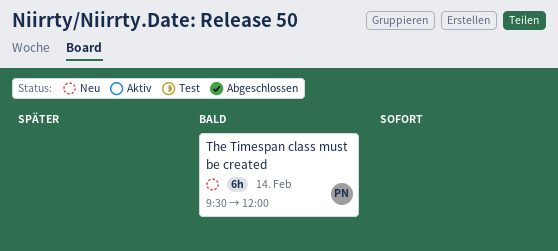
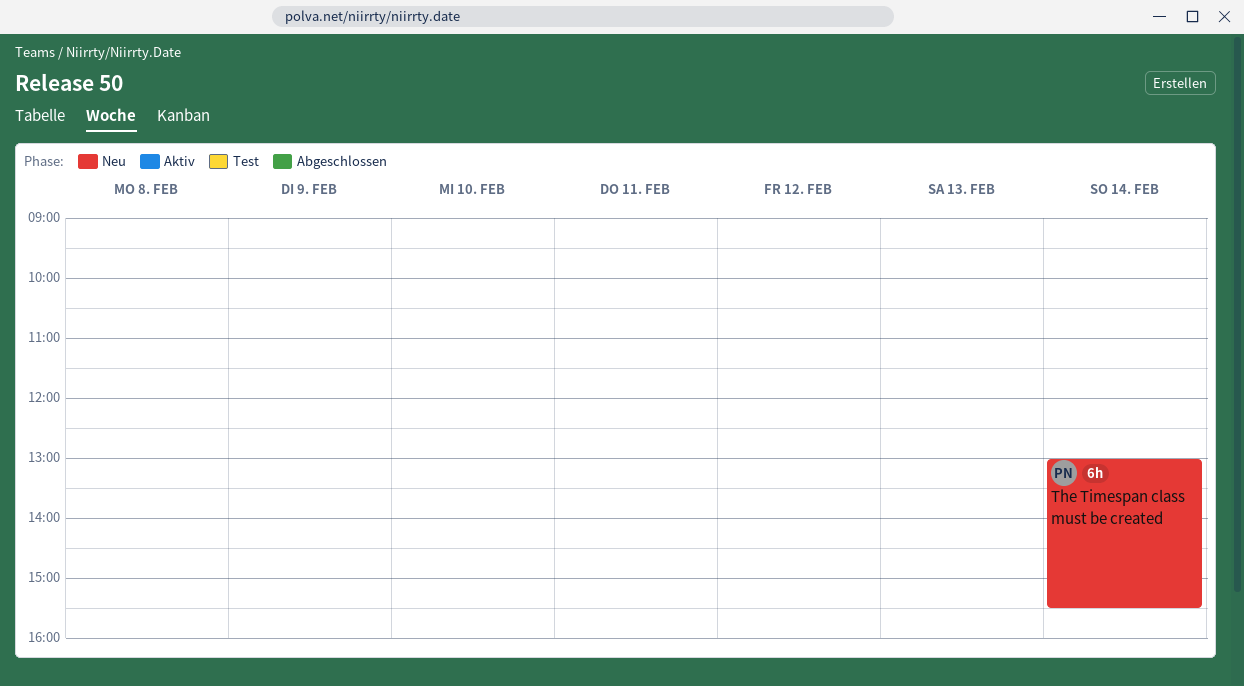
The Timespan class must be created, begins: 09:30 -> 13:00
The Timespan class must be created, ends: 12:00 -> 15:30

